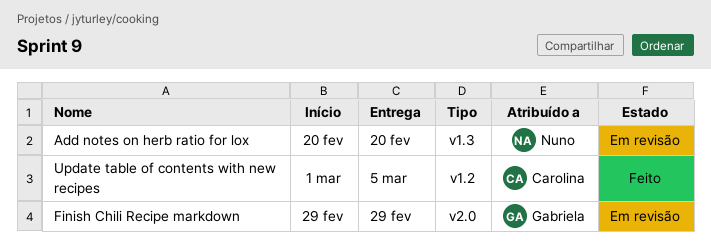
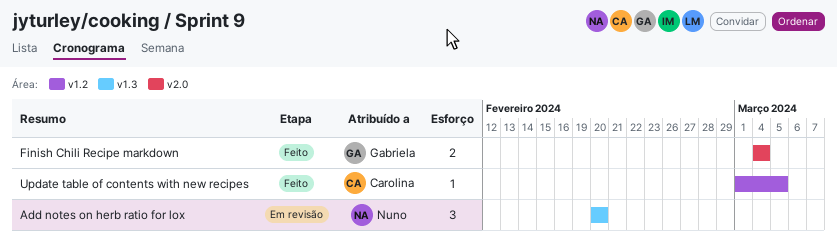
Finish Chili Recipe markdown, status: Em revisão -> Feito
Finish Chili Recipe markdown, start: Feb 29 -> Mar 4
Finish Chili Recipe markdown, due: Feb 29 -> Mar 4

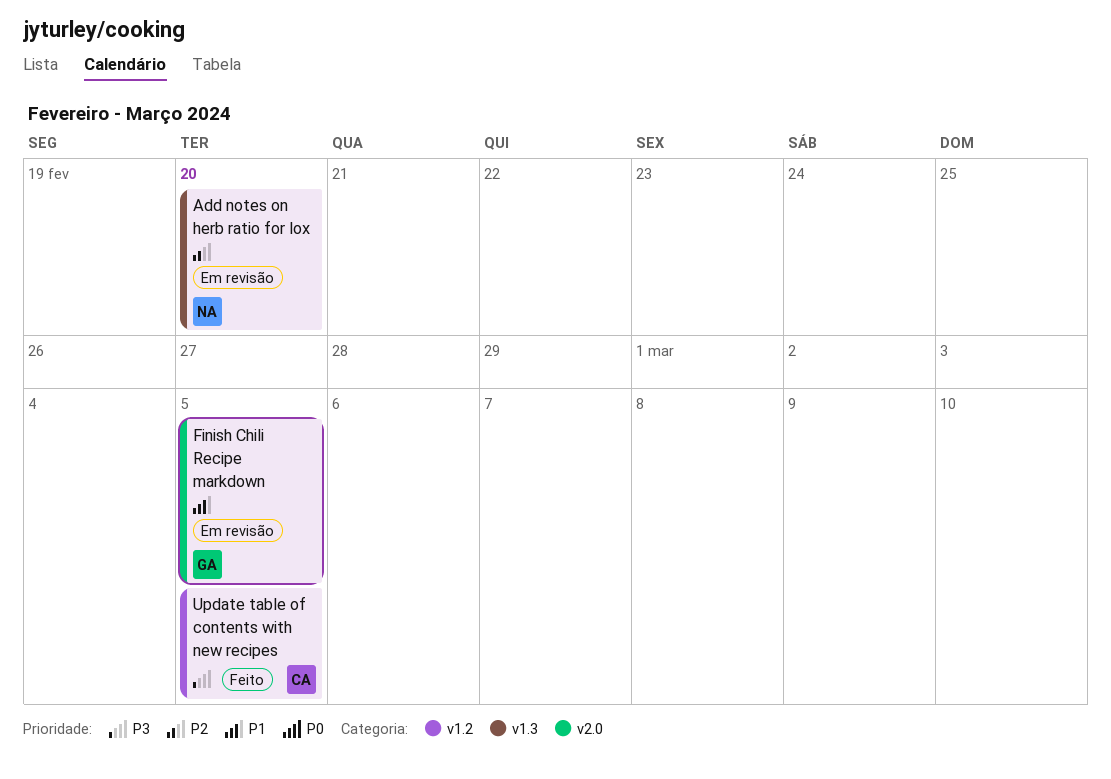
Finish Chili Recipe markdown, status: Feito -> Em revisão
Finish Chili Recipe markdown, due: Mar 4 -> Mar 5

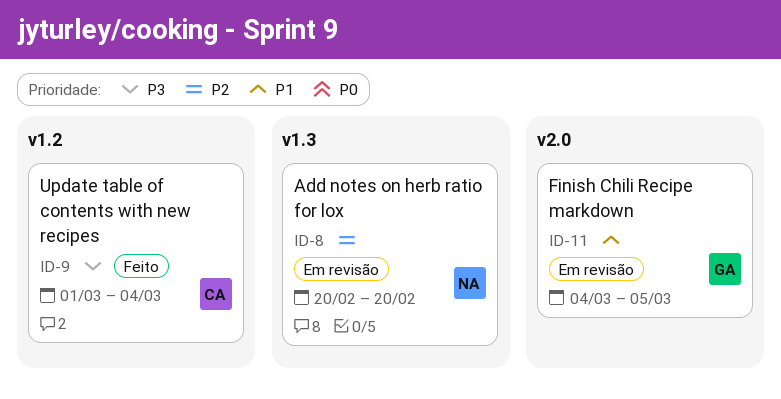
Update table of contents with new recipes, due: Mar 5 -> Mar 4

